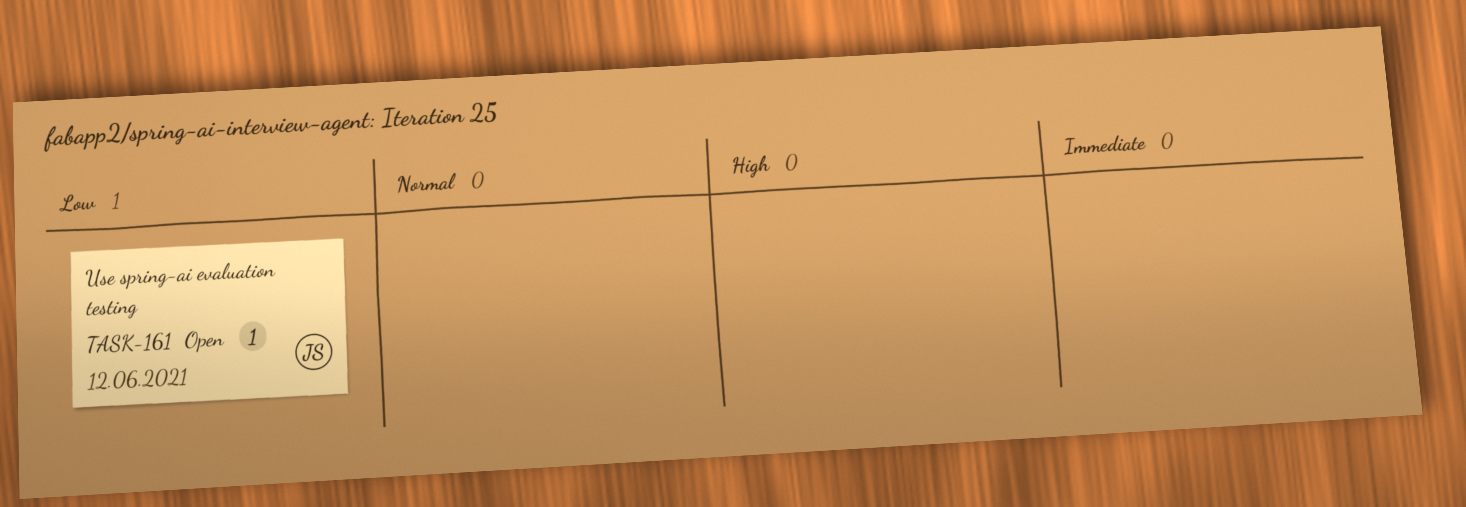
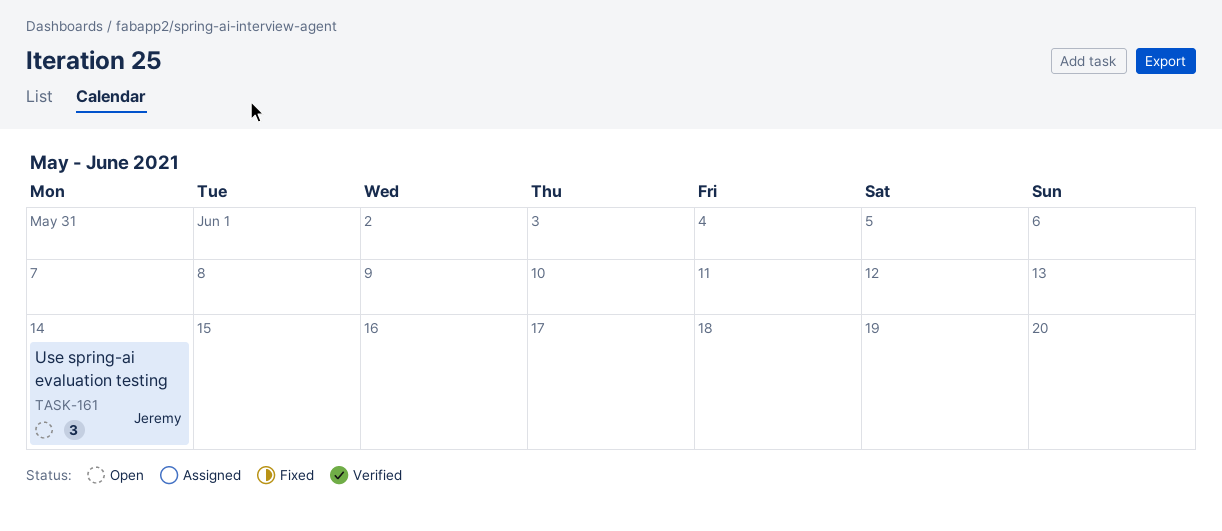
TASK-161, estimate: 1 -> 3
TASK-161, due: Jun 12 -> Jun 14

